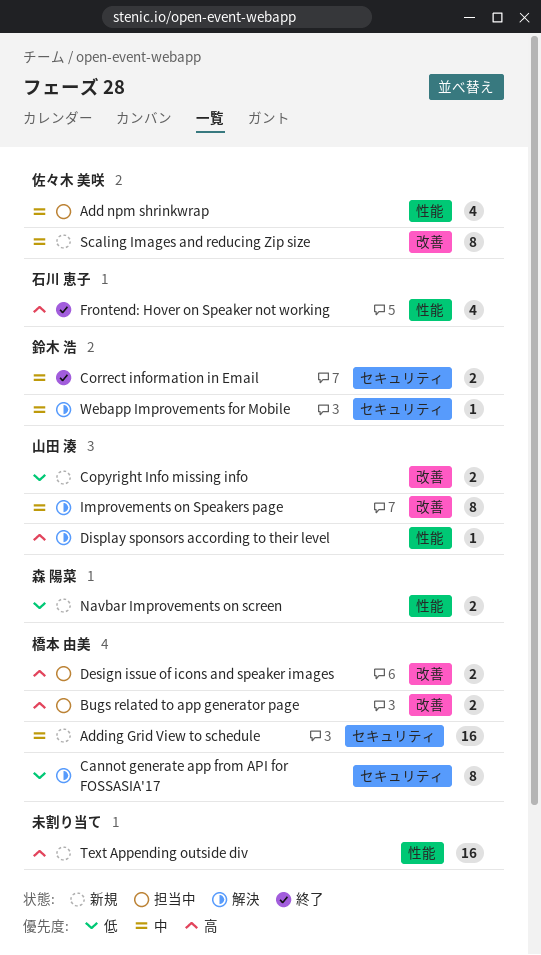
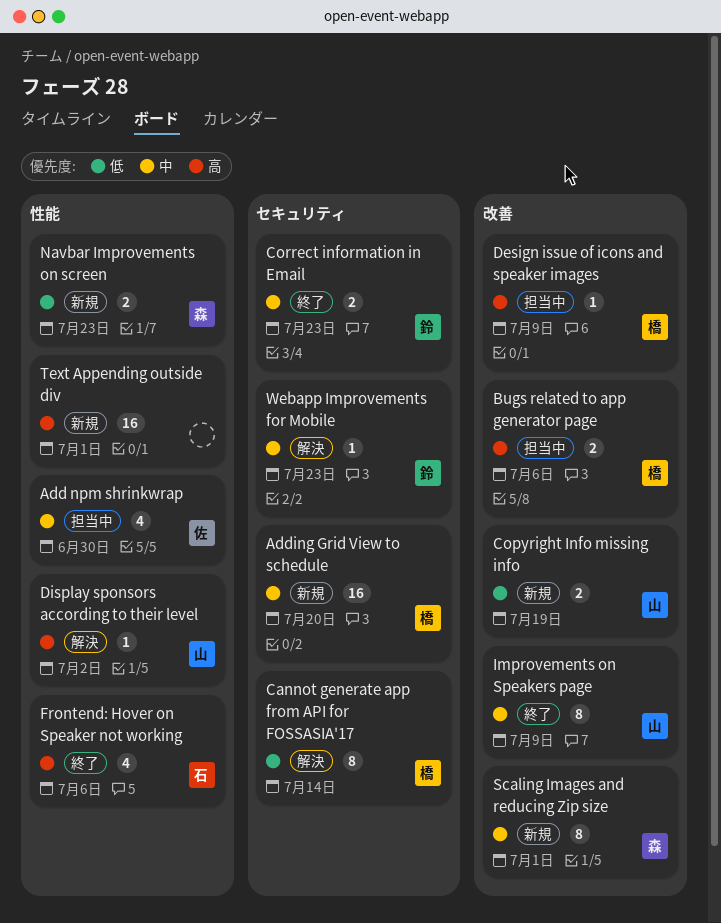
Design issue of icons and speaker images, estimate: 2 -> 1
Improvements on Speakers page, status: 解決 -> 終了
Scaling Images and reducing Zip size, owner: 佐々木 美咲 -> 森 陽菜

